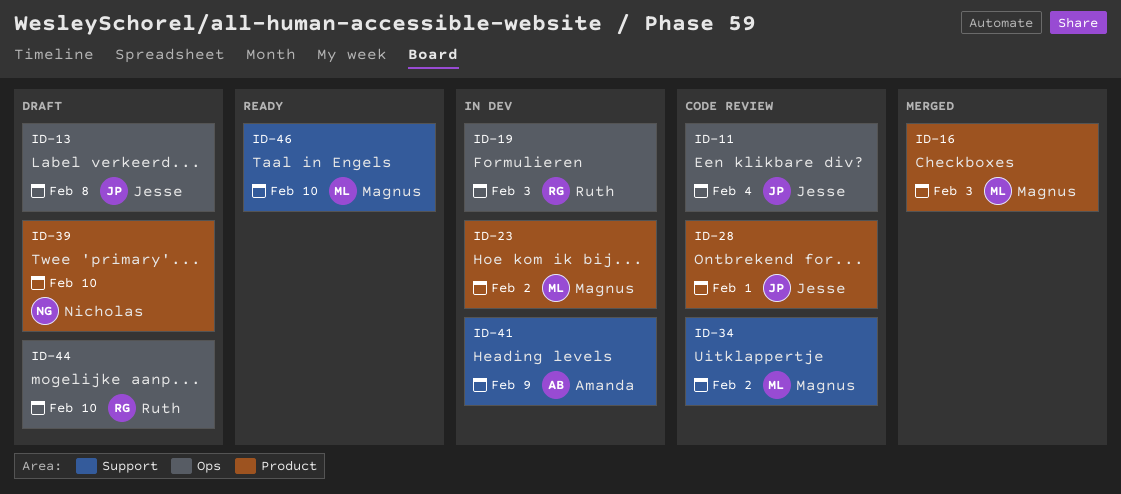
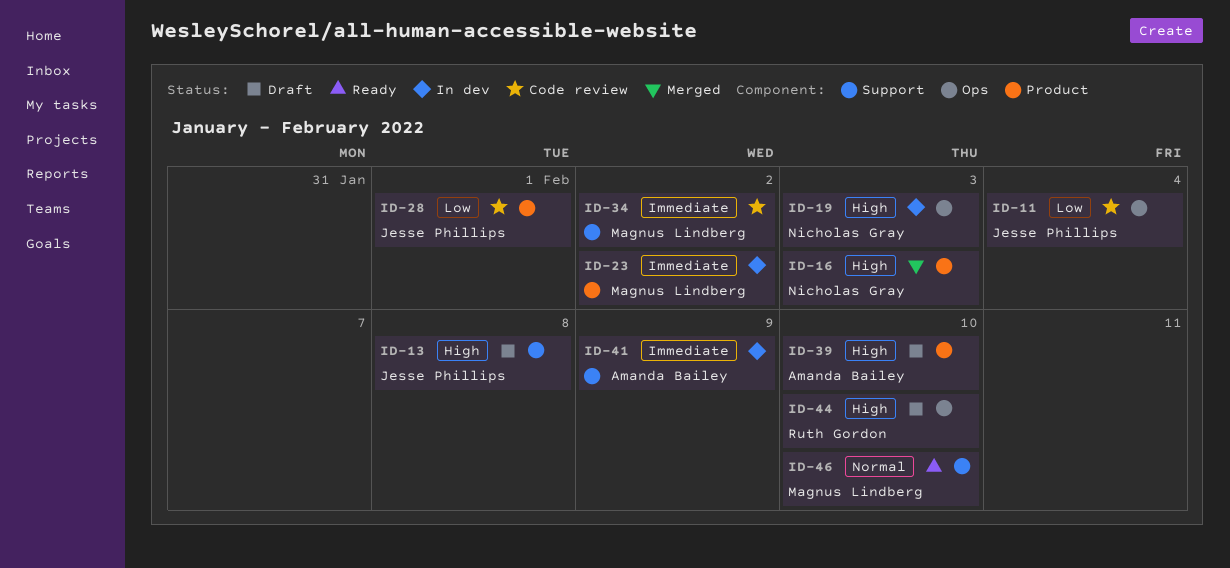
ID-13, label: Ops -> Support
ID-16, owner: Magnus Lindberg -> Nicholas Gray
ID-19, owner: Ruth Gordon -> Nicholas Gray
ID-39, owner: Nicholas Gray -> Amanda Bailey

